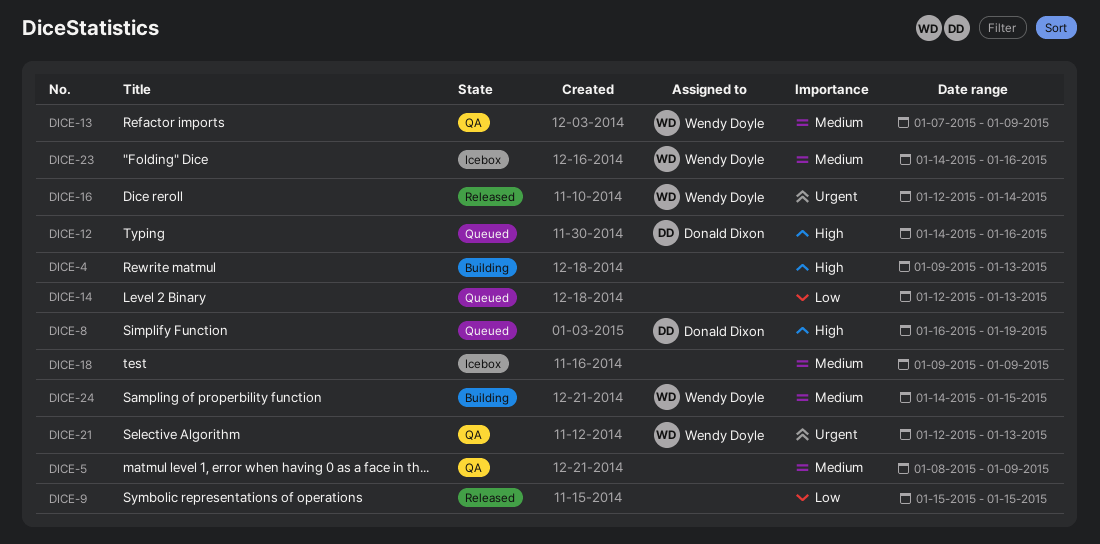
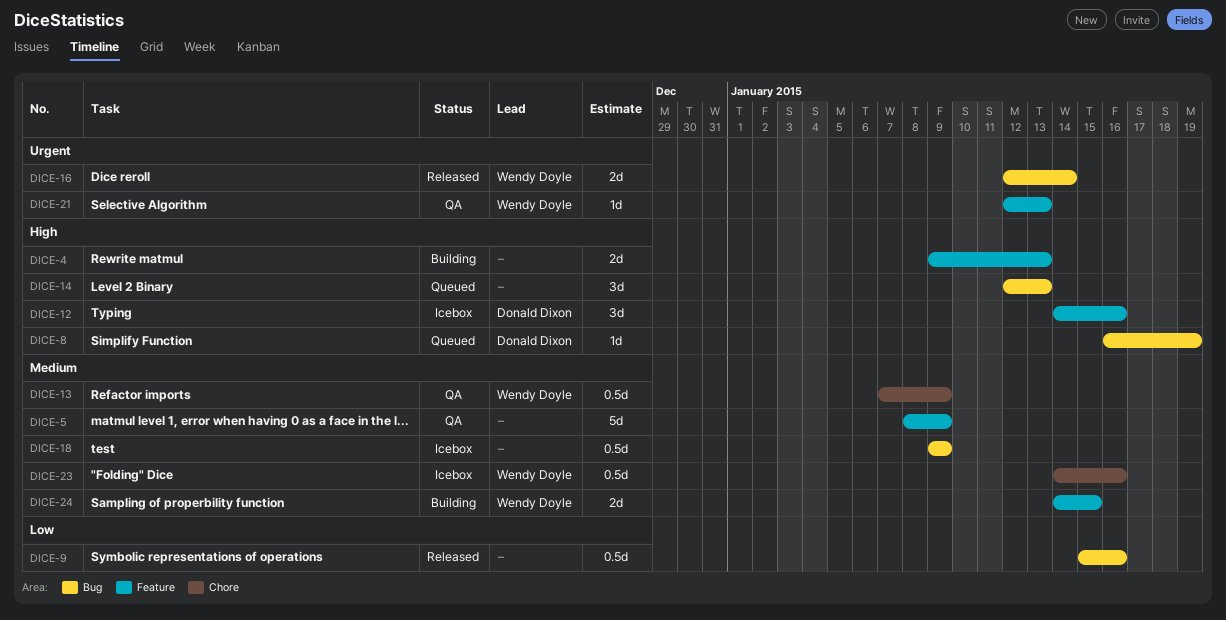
DICE-9, due: Jan 15 -> Jan 16
DICE-12, status: Queued -> Icebox
DICE-14, priority: Low -> High

